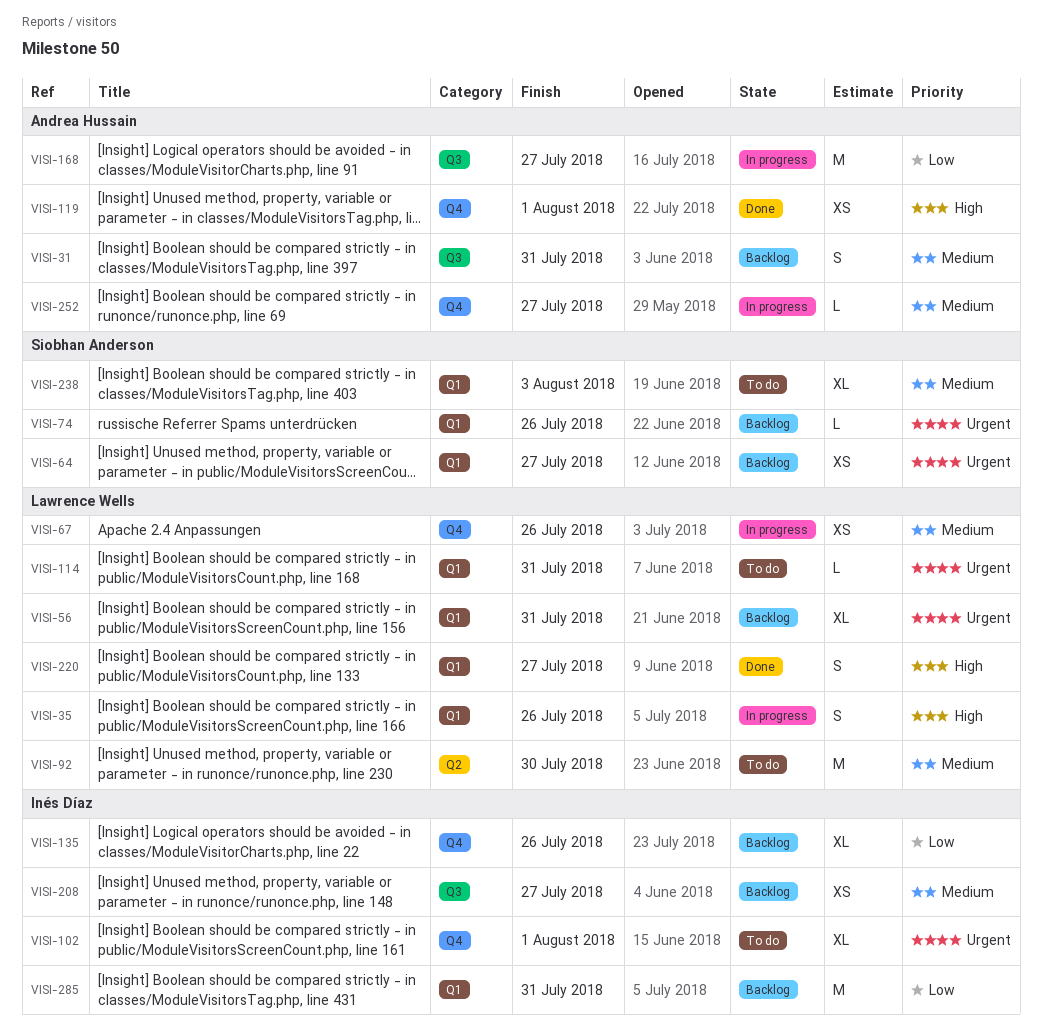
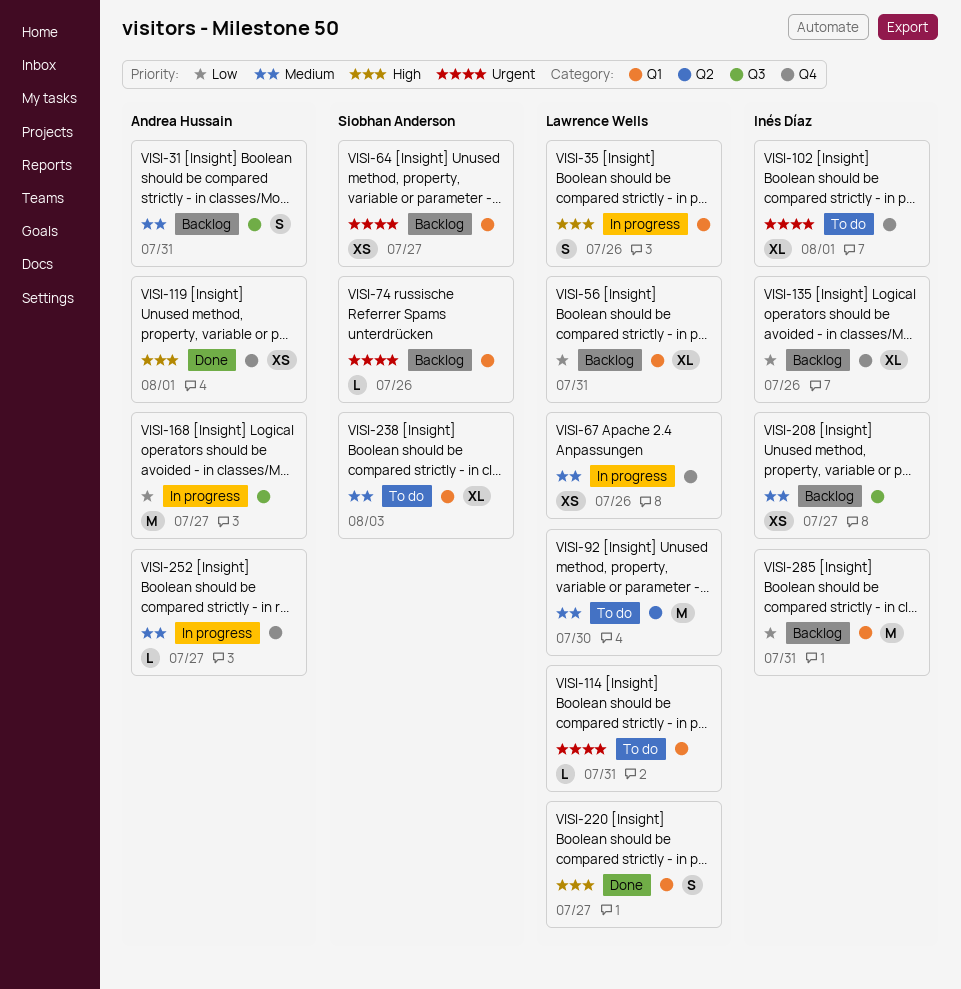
VISI-56, priority: Urgent -> Low

